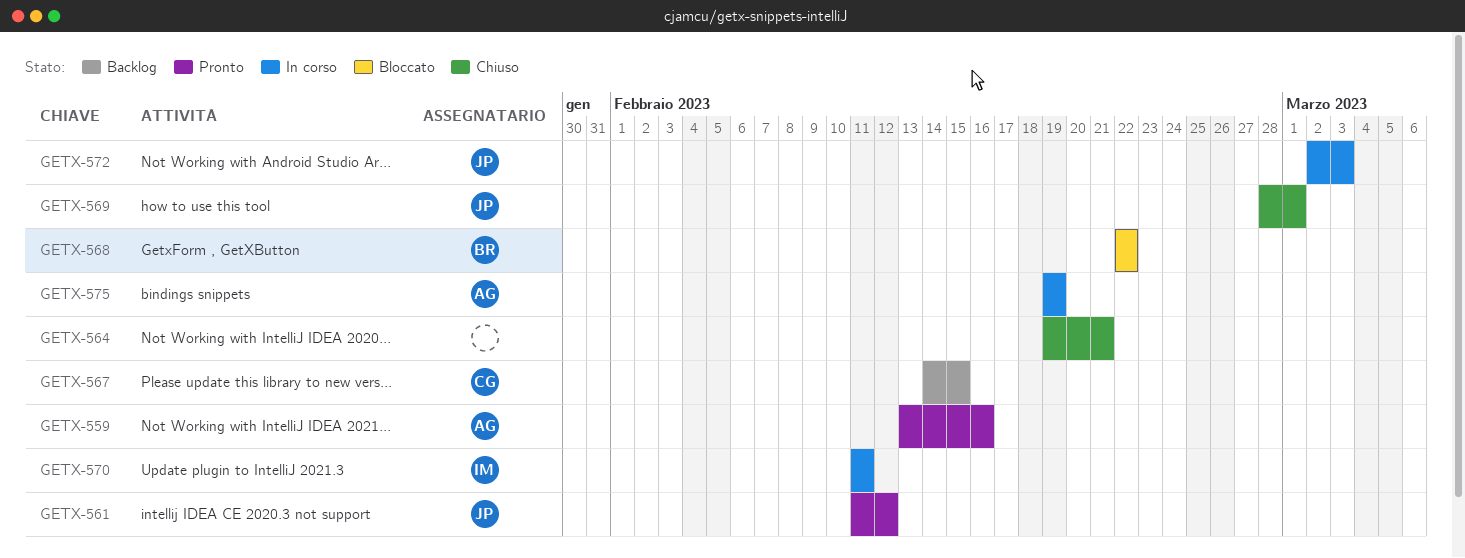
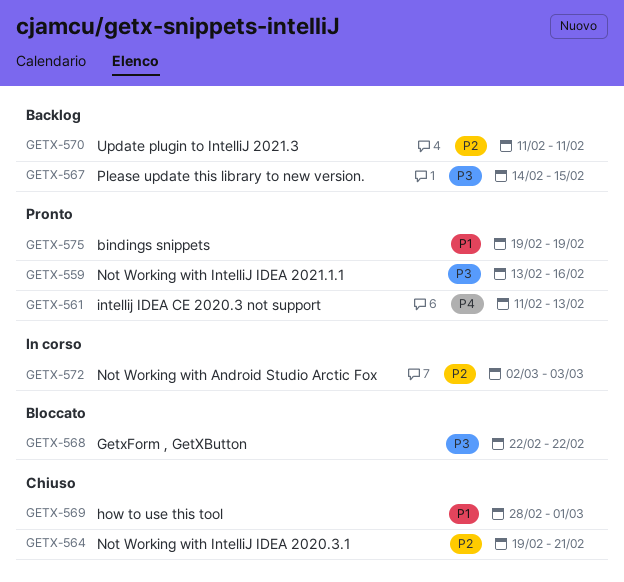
GETX-561, due: Feb 12 -> Feb 13
GETX-570, status: In corso -> Backlog
GETX-575, status: In corso -> Pronto

